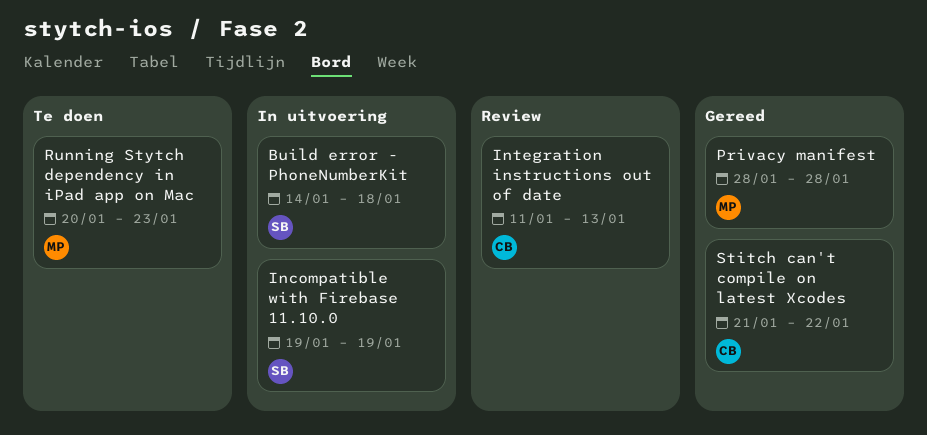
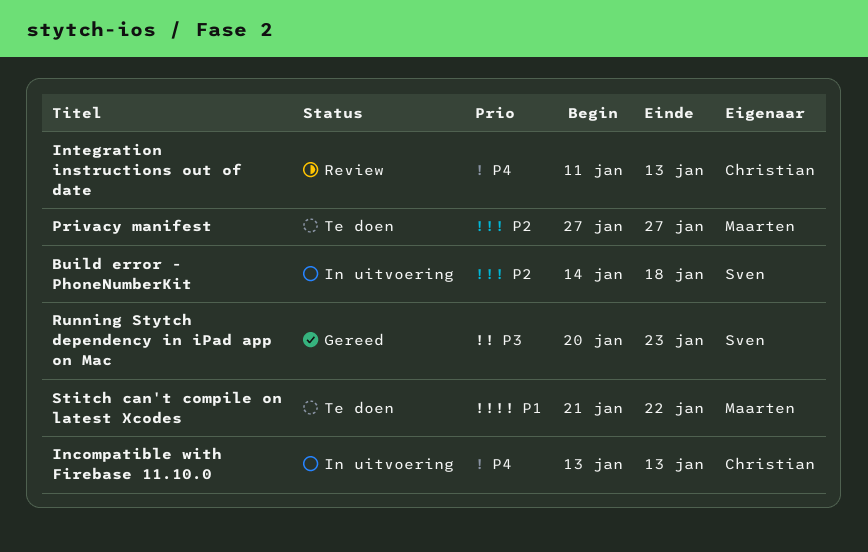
Incompatible with Firebase 11.10.0, owner: Sven -> Christian
Incompatible with Firebase 11.10.0, start: Jan 19 -> Jan 13
Incompatible with Firebase 11.10.0, due: Jan 19 -> Jan 13
Privacy manifest, status: Gereed -> Te doen
Privacy manifest, start: Jan 28 -> Jan 27
Privacy manifest, due: Jan 28 -> Jan 27
Running Stytch dependency in iPad app on Mac, status: Te doen -> Gereed
Running Stytch dependency in iPad app on Mac, owner: Maarten -> Sven
Stitch can't compile on latest Xcodes, status: Gereed -> Te doen
Stitch can't compile on latest Xcodes, owner: Christian -> Maarten

